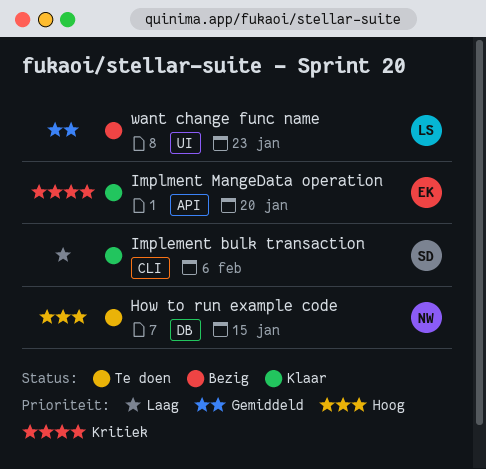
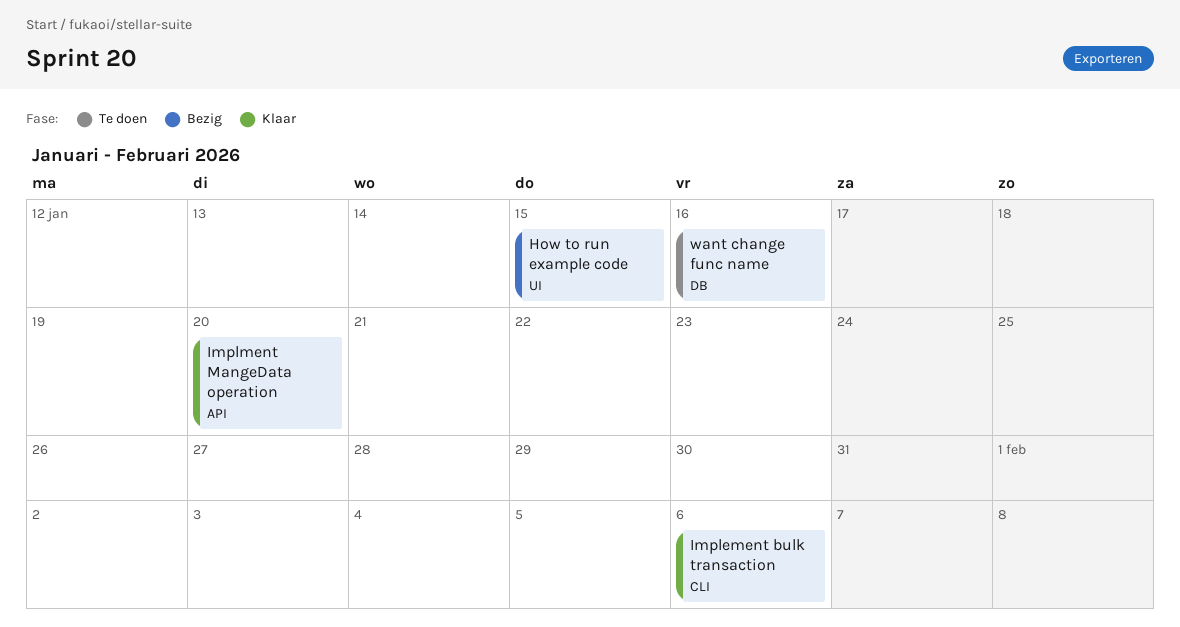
How to run example code, status: Te doen -> Bezig
How to run example code, label: DB -> UI
want change func name, status: Bezig -> Te doen
want change func name, label: UI -> DB
want change func name, due: Jan 23 -> Jan 16

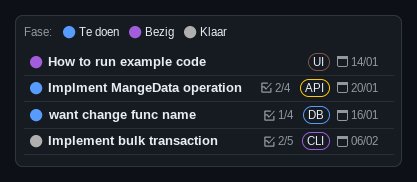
How to run example code, due: Jan 15 -> Jan 14
Implment MangeData operation, status: Klaar -> Te doen

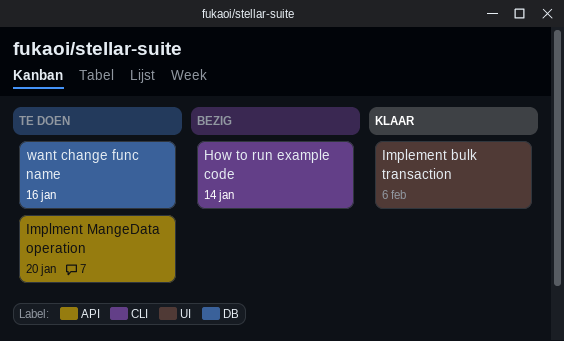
How to run example code, label: UI -> CLI
Implement bulk transaction, label: CLI -> UI

